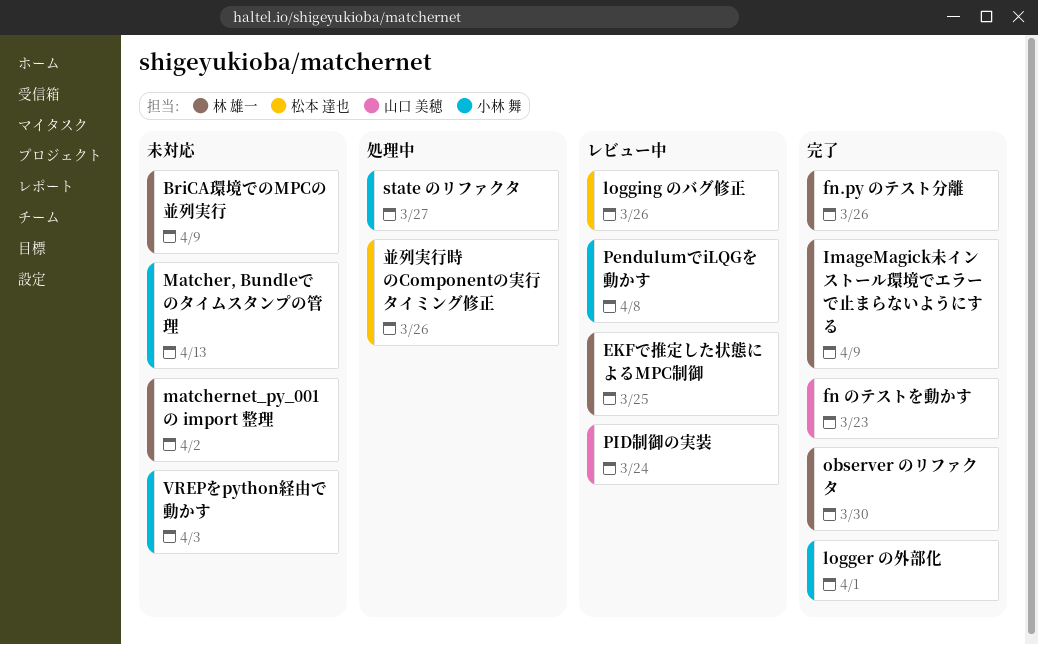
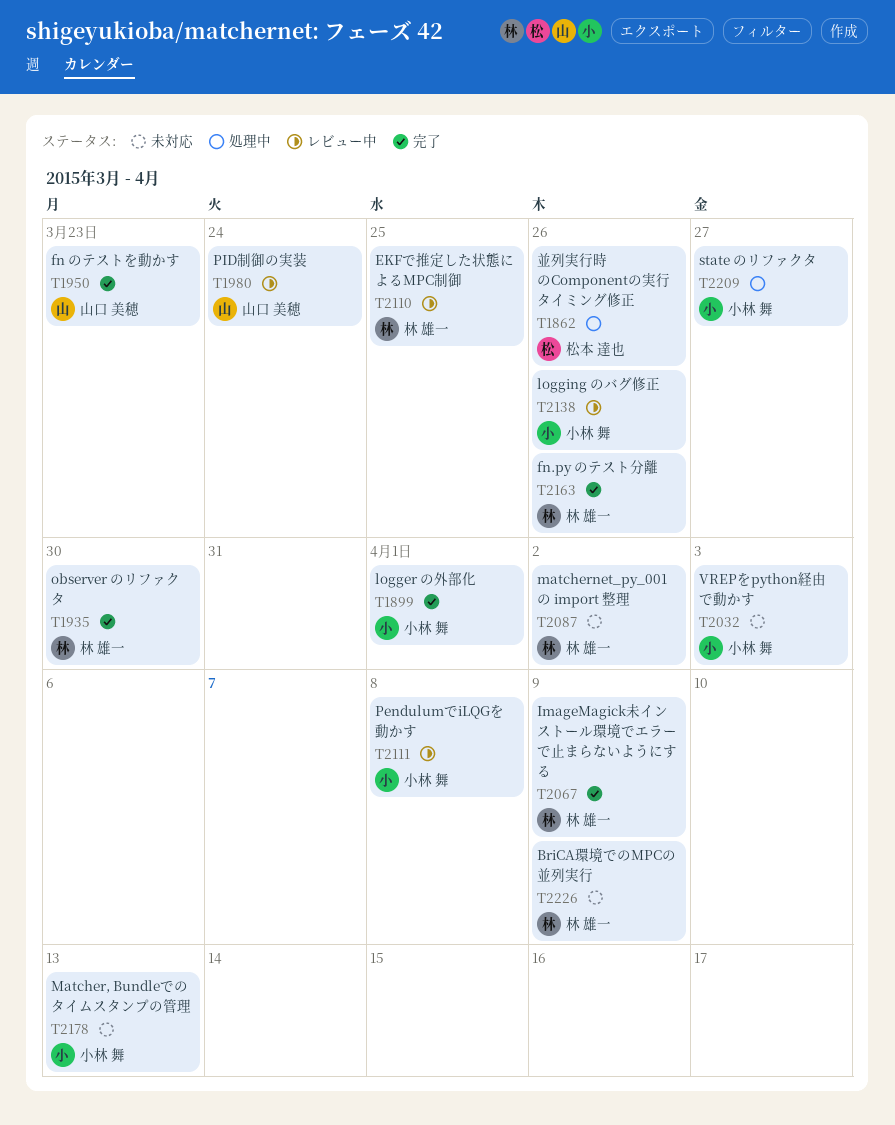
logging のバグ修正, owner: 松本 達也 -> 小林 舞

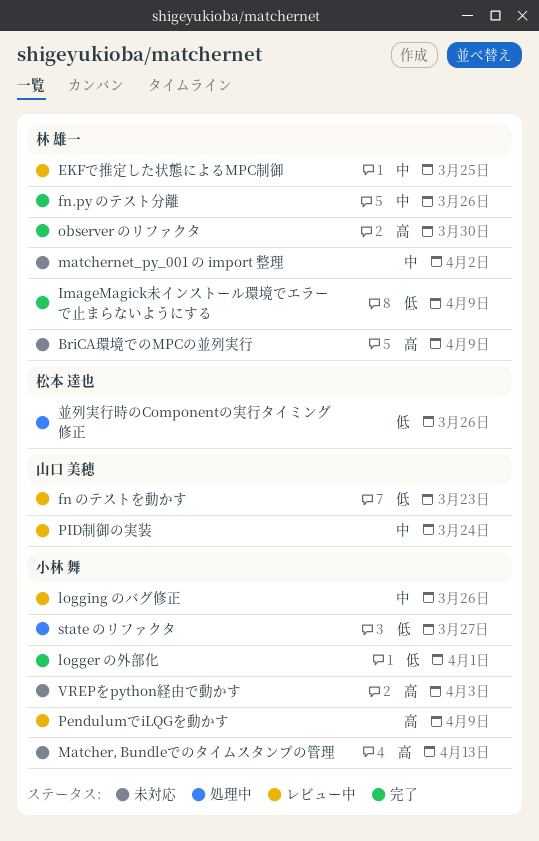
fn のテストを動かす, status: 完了 -> レビュー中
PendulumでiLQGを動かす, due: Apr 8 -> Apr 9

